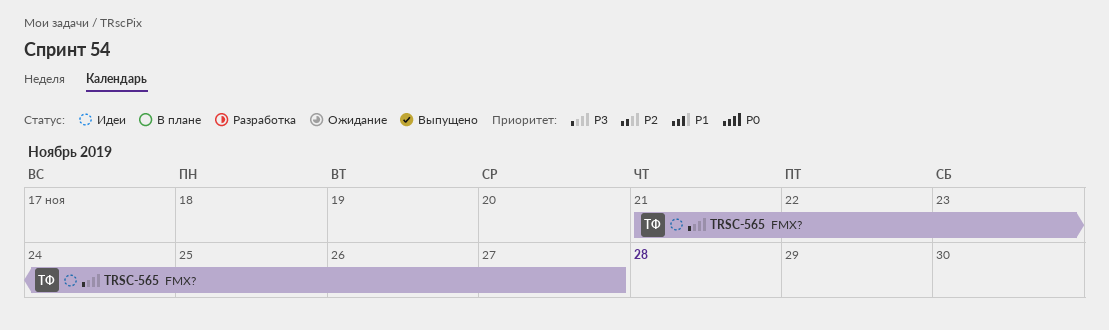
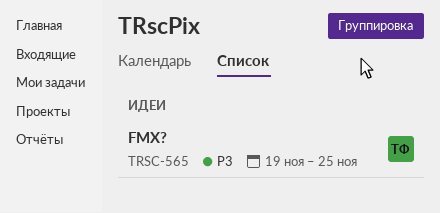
TRSC-565, start: Nov 21 -> Nov 19
TRSC-565, due: Nov 27 -> Nov 25

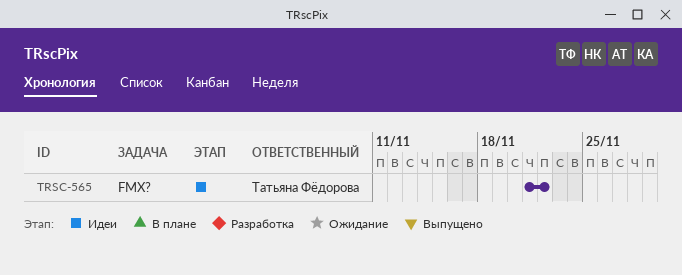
TRSC-565, start: Nov 19 -> Nov 21
TRSC-565, due: Nov 25 -> Nov 22

